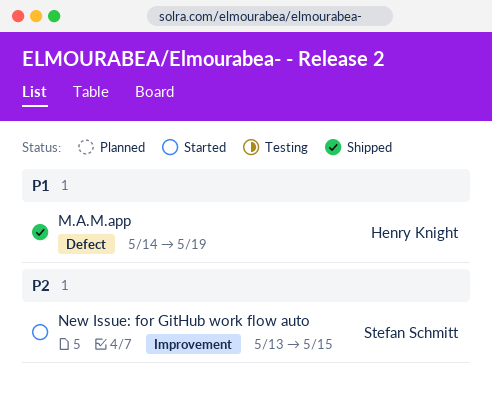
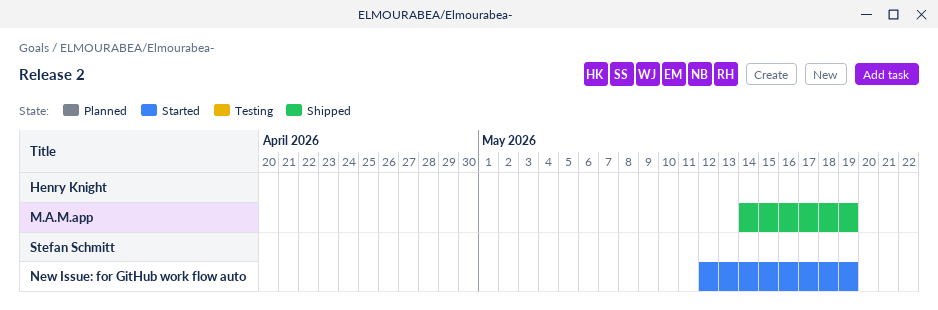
New Issue: for GitHub work flow auto, start: May 13 -> May 12
New Issue: for GitHub work flow auto, due: May 15 -> May 19

